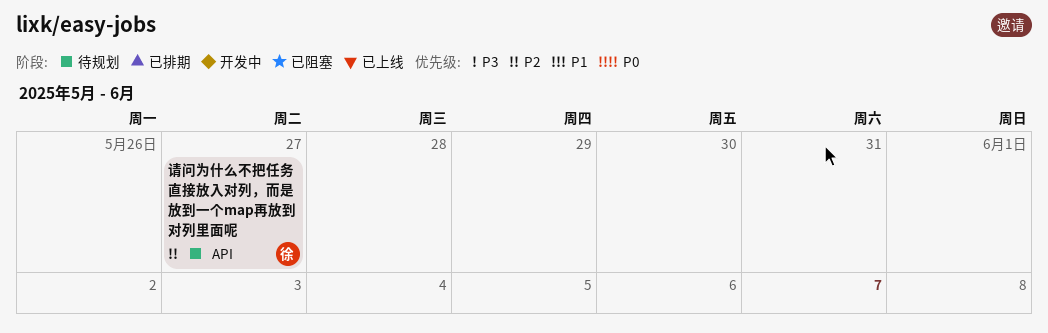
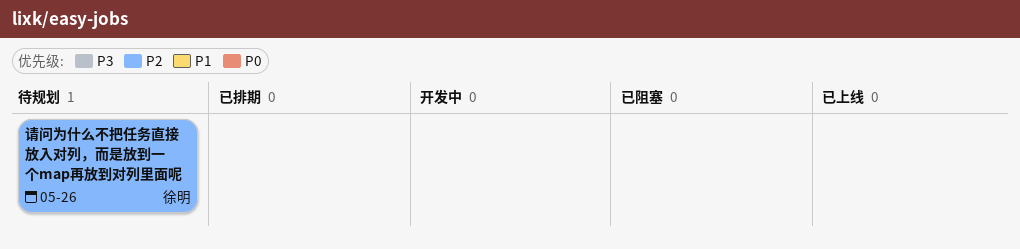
请问为什么不把任务直接放入对列，而是放到一个map再放到对列里面呢, due: May 27 -> May 26

